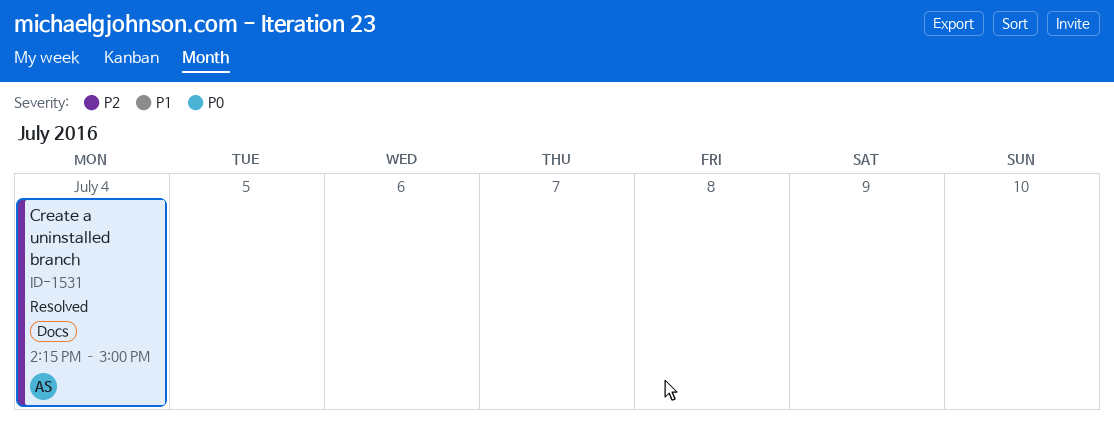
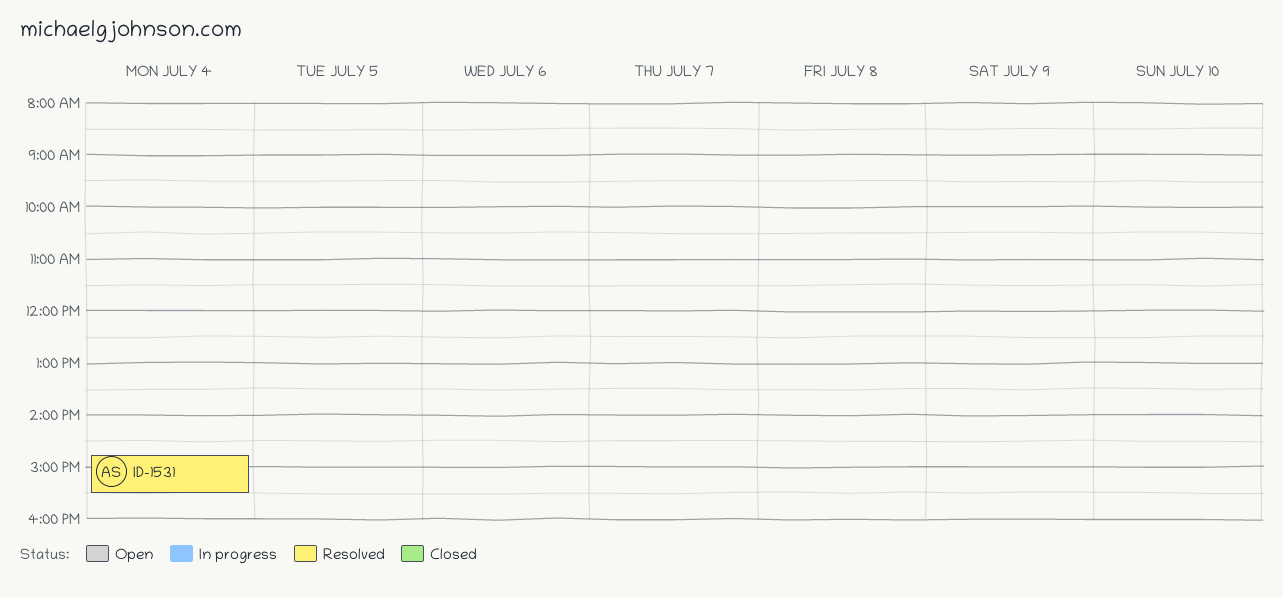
ID-1531, begins: 14:15 -> 14:45
ID-1531, ends: 15:00 -> 15:30

